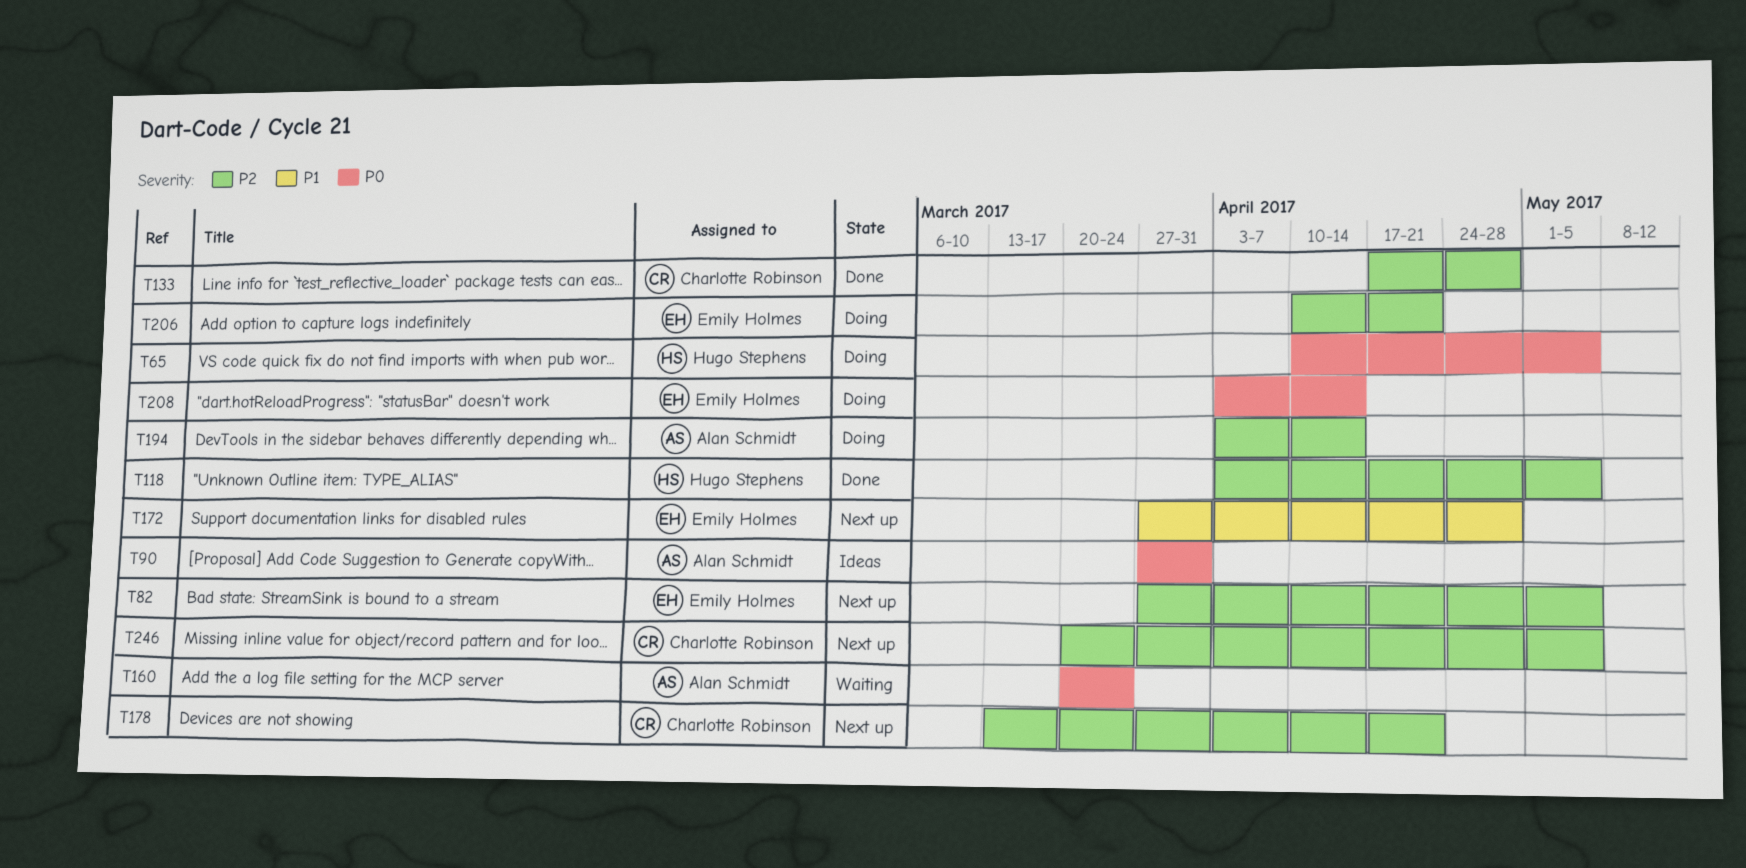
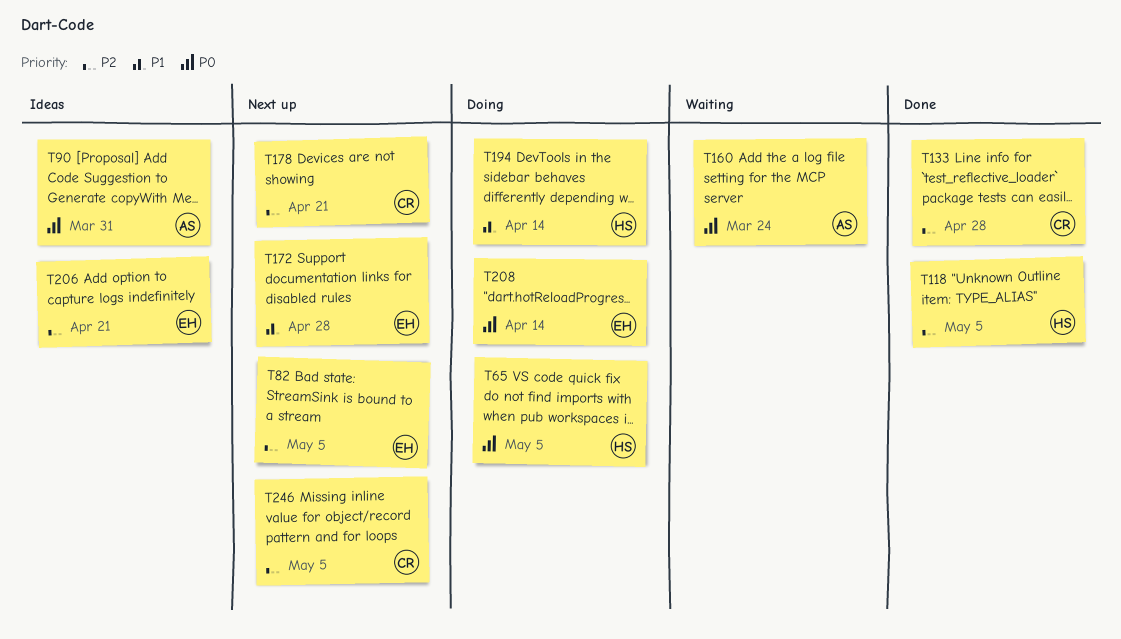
T194, owner: Alan Schmidt -> Hugo Stephens
T194, priority: P2 -> P1
T206, status: Doing -> Ideas

